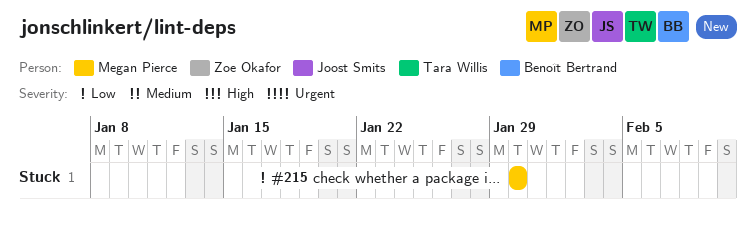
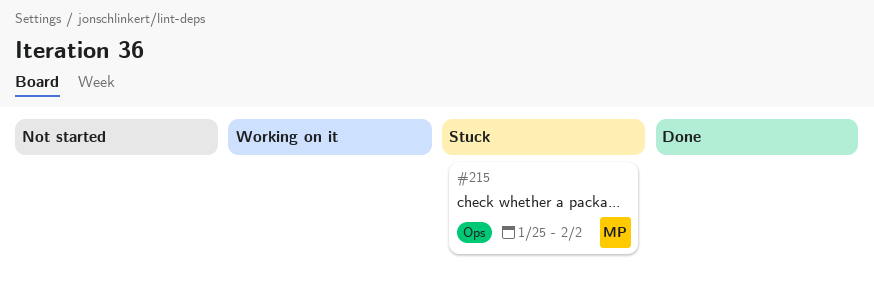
#215, start: Jan 30 -> Jan 25
#215, due: Jan 30 -> Feb 2

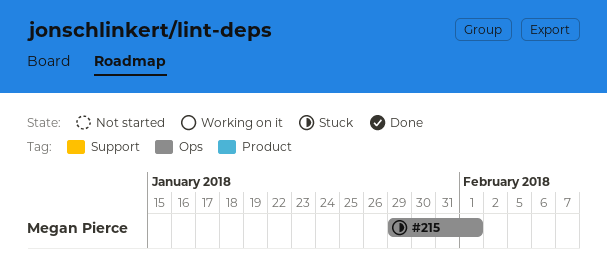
#215, start: Jan 25 -> Jan 29
#215, due: Feb 2 -> Feb 1

